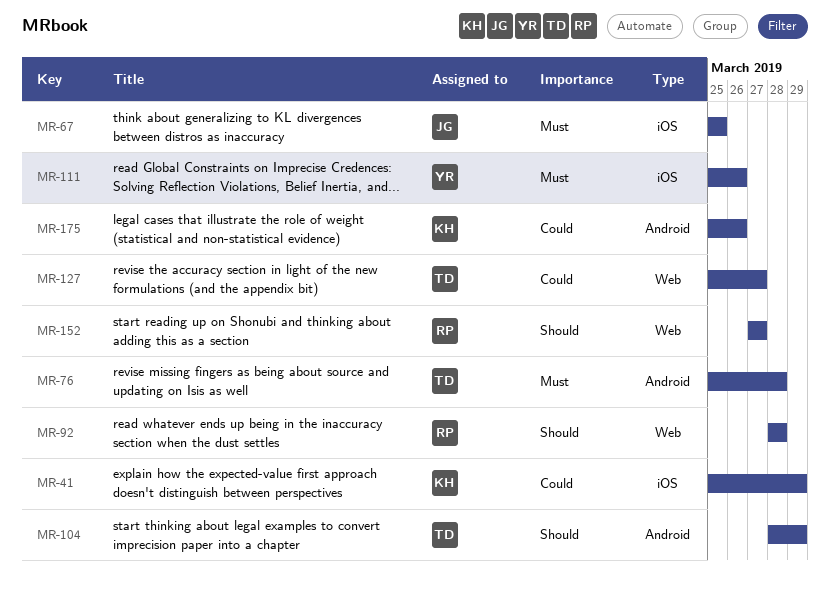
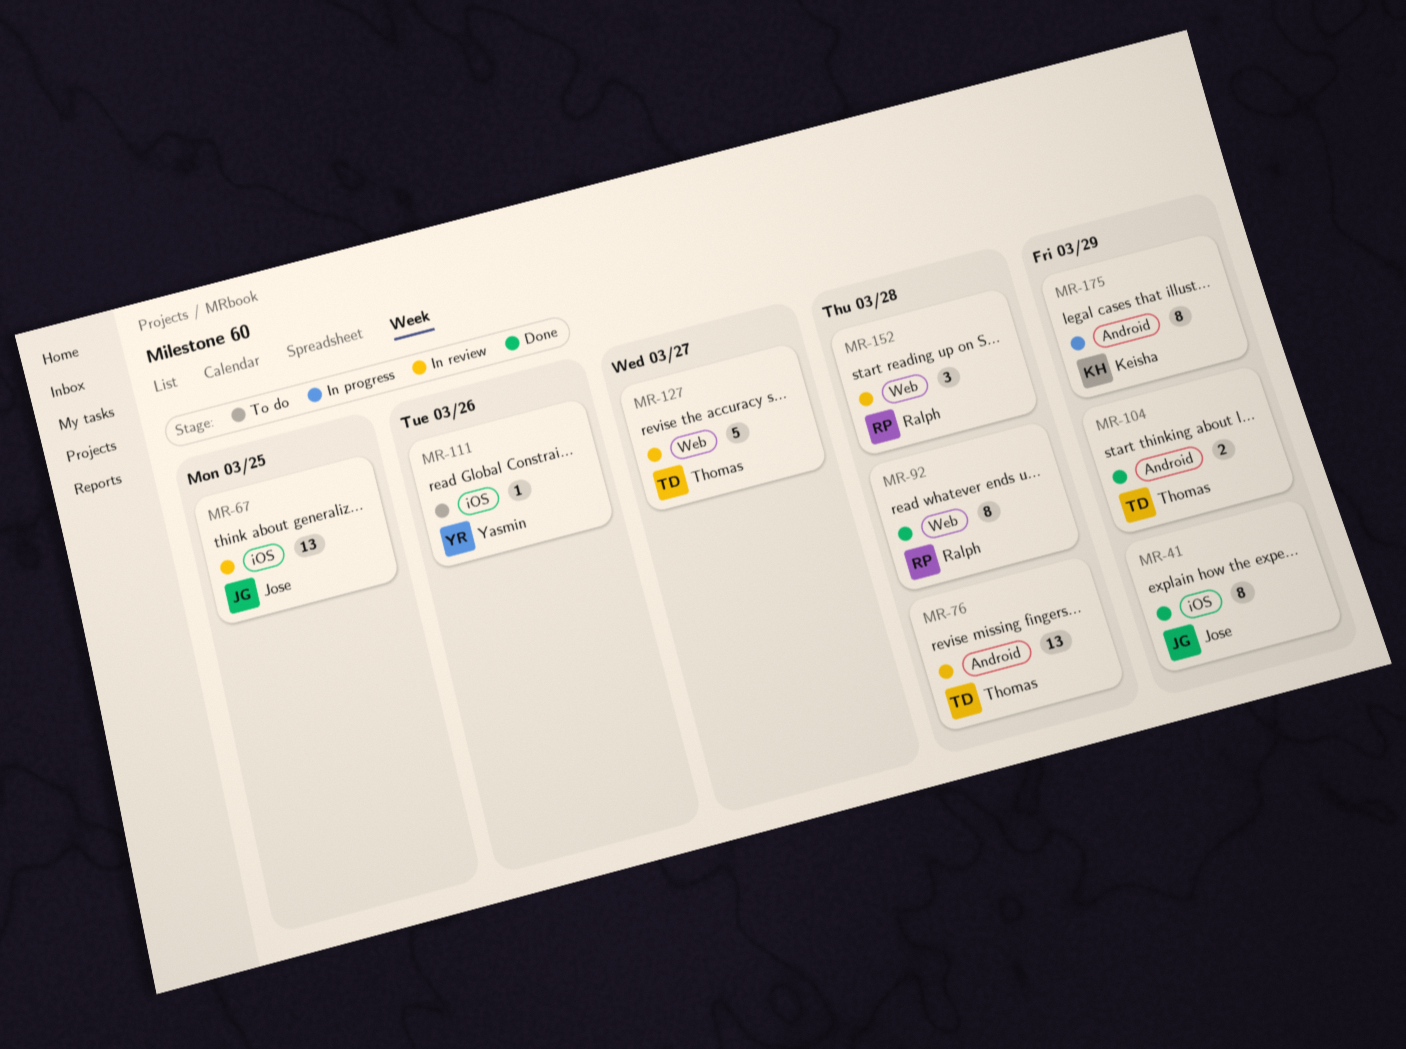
MR-41, owner: Keisha -> Jose
MR-152, due: Mar 27 -> Mar 28
MR-175, due: Mar 26 -> Mar 29

